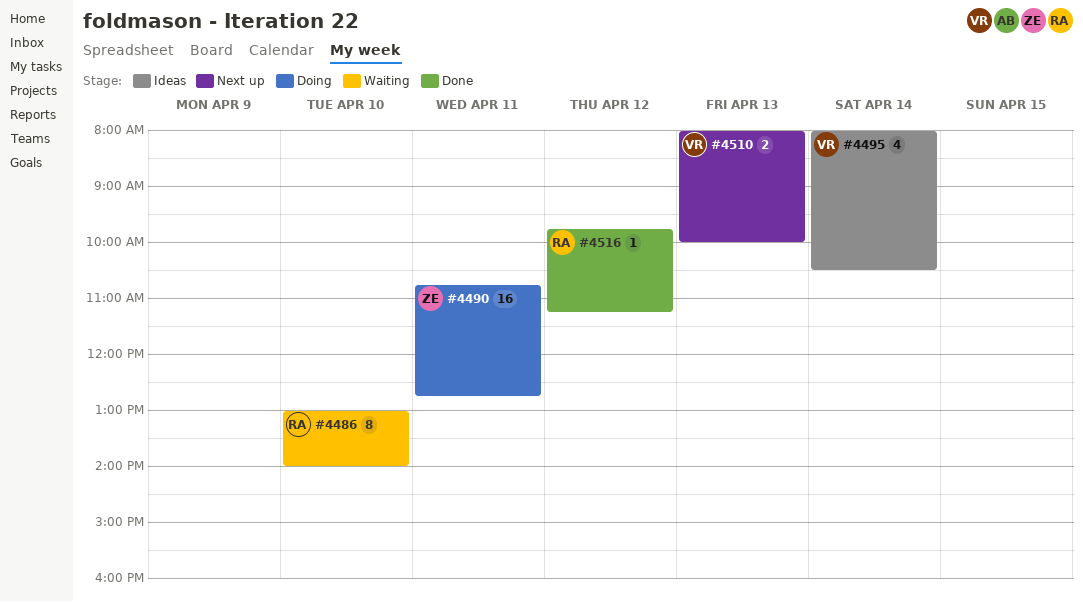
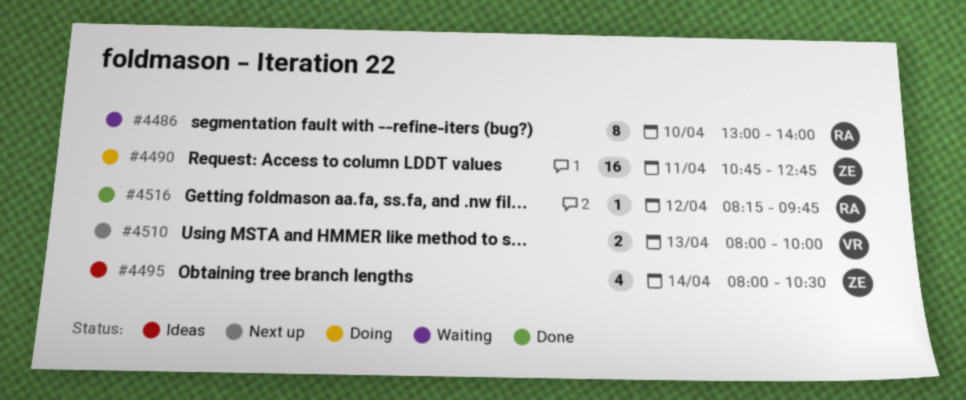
#4495, owner: VR -> ZE
#4516, begins: 09:45 -> 08:15
#4516, ends: 11:15 -> 09:45

